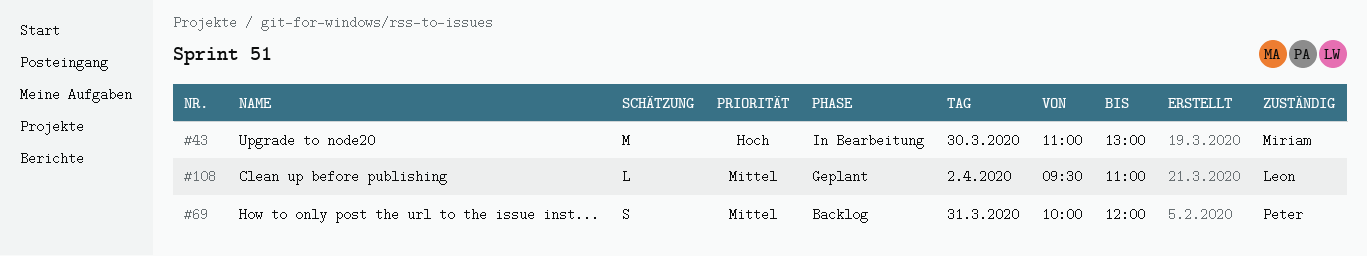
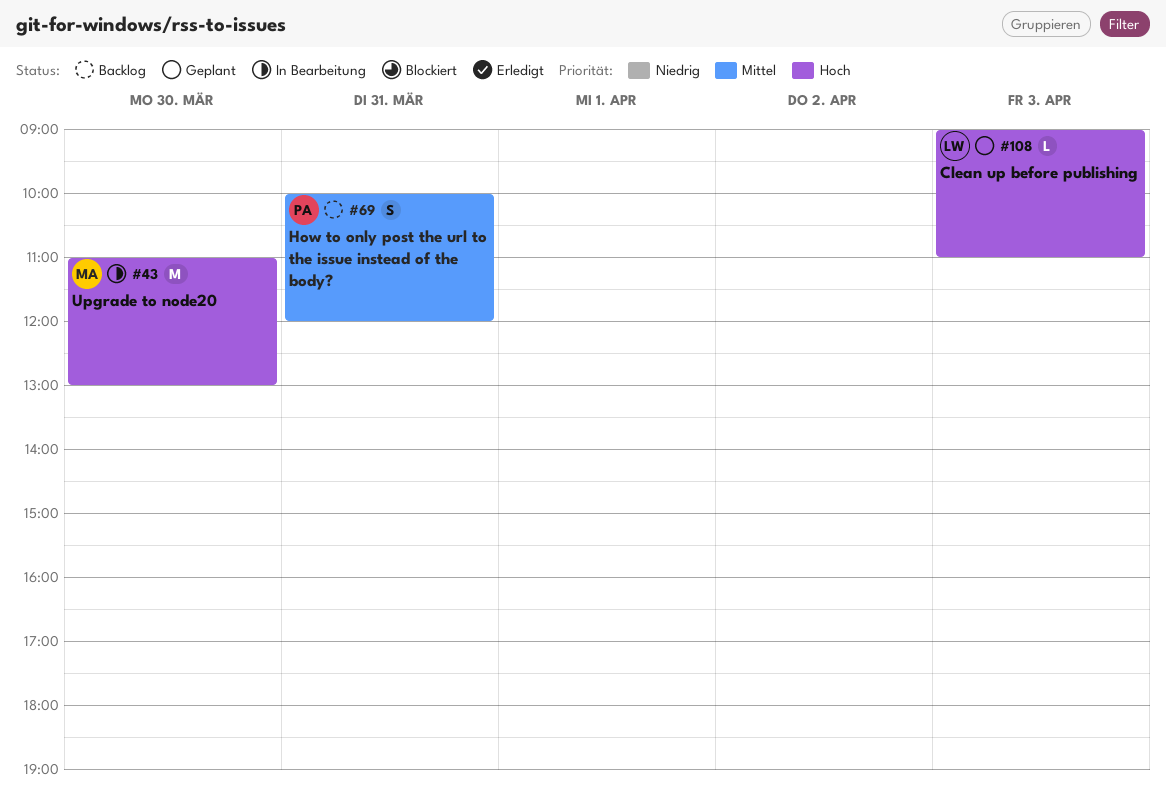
#108, priority: Mittel -> Hoch
#108, day: Apr 2 -> Apr 3
#108, begins: 09:30 -> 09:00

